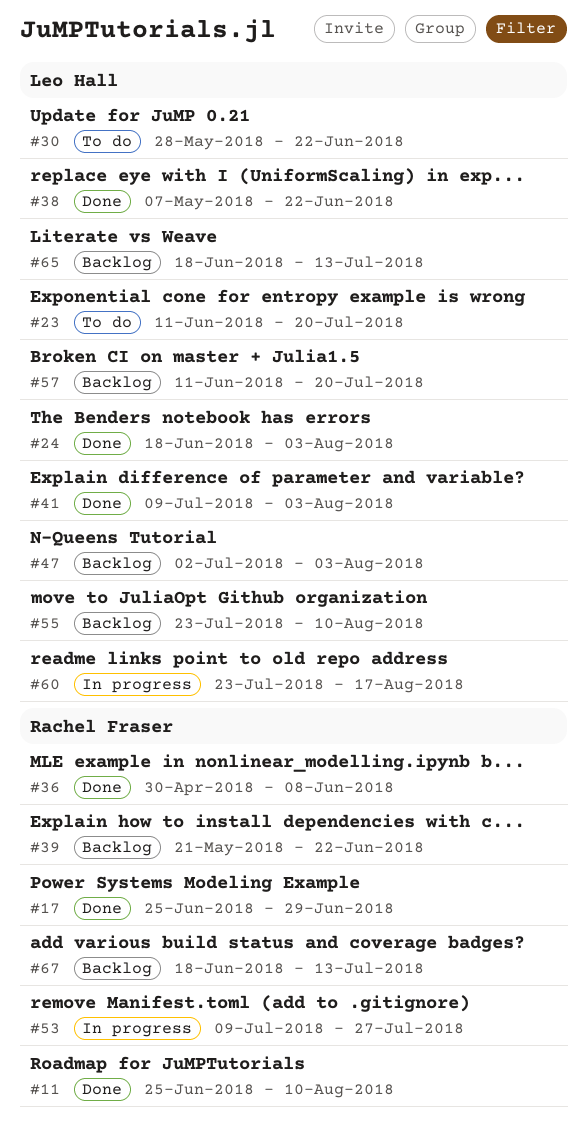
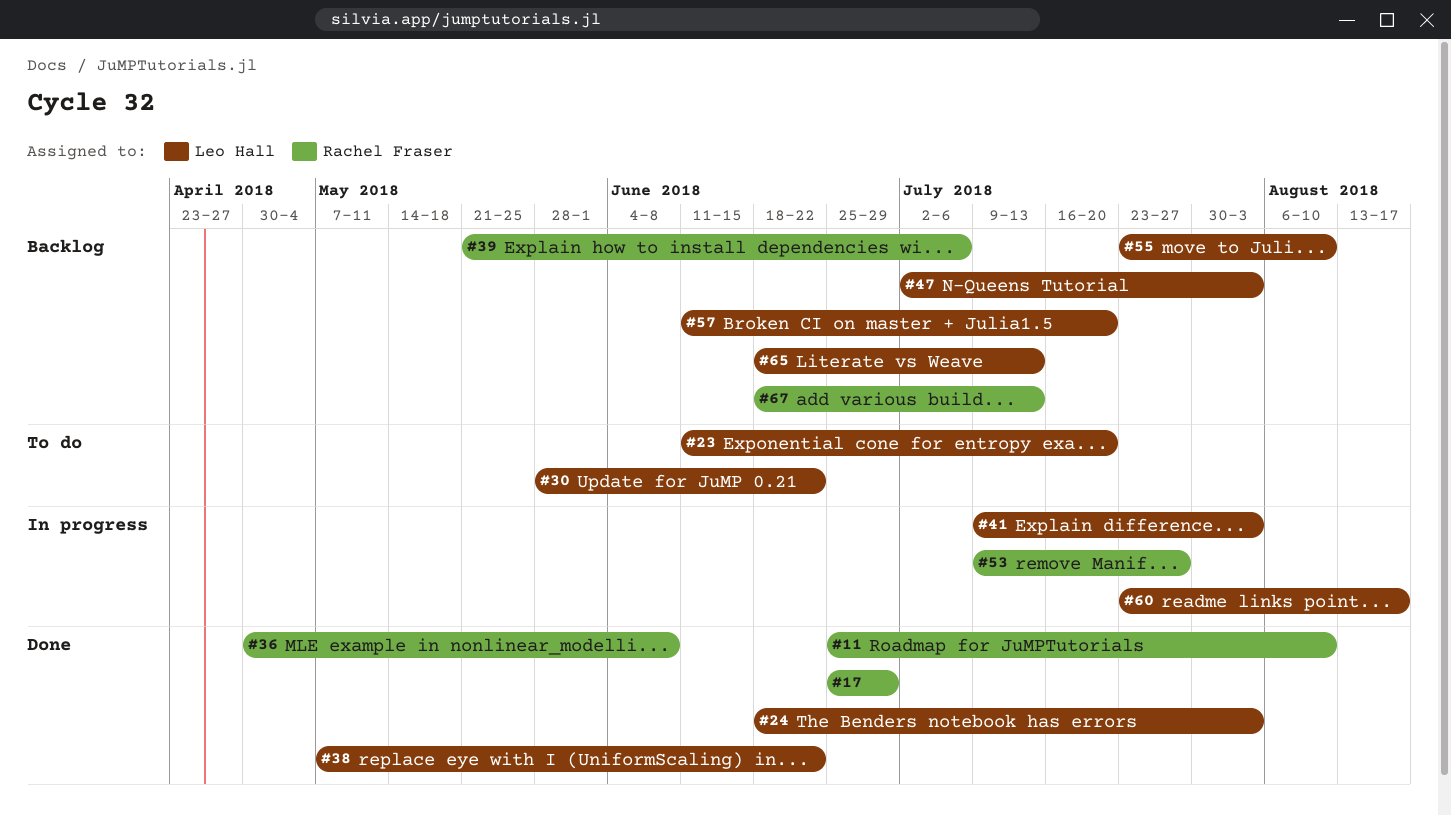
#39, due: Jun 22 -> Jul 6
#41, status: Done -> In progress

